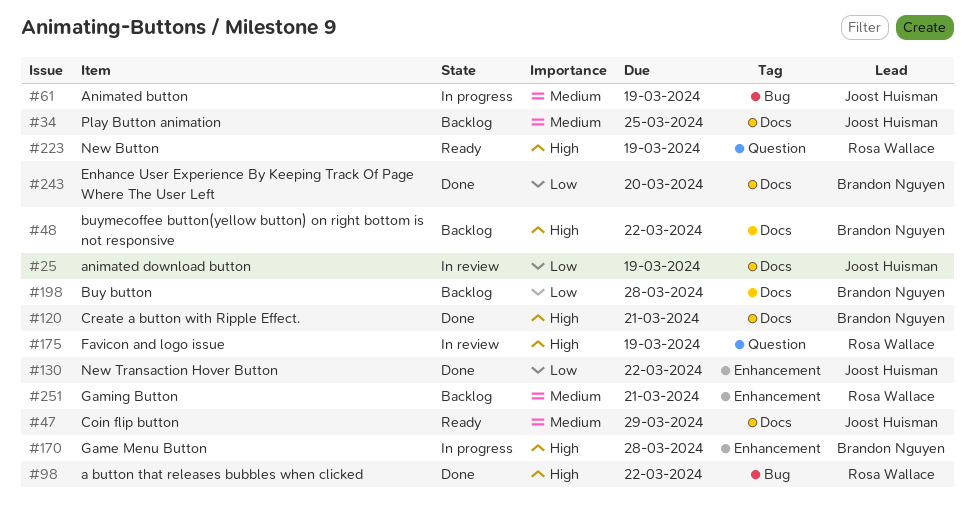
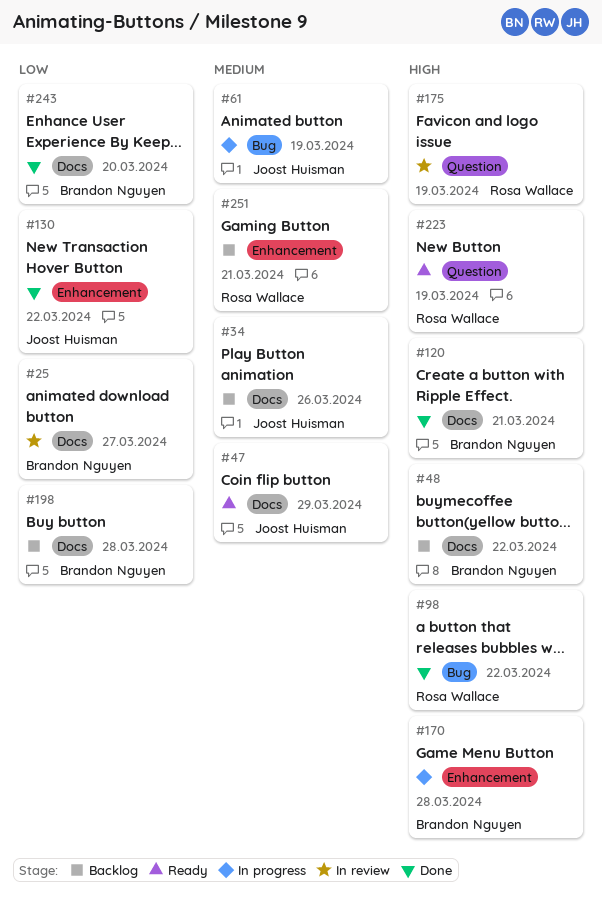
#25, owner: Joost Huisman -> Brandon Nguyen
#25, due: Mar 19 -> Mar 27
#34, due: Mar 25 -> Mar 26

